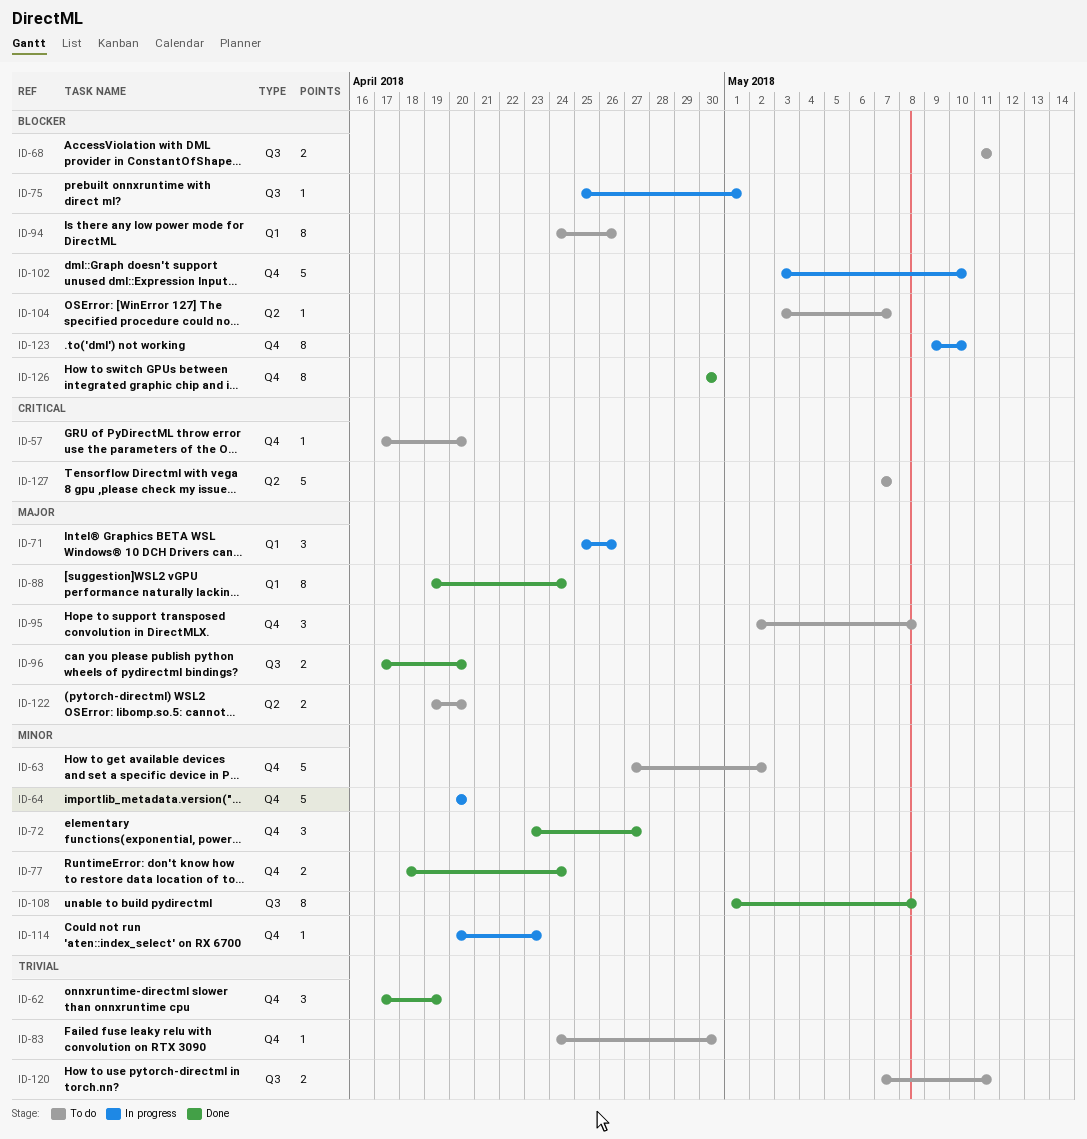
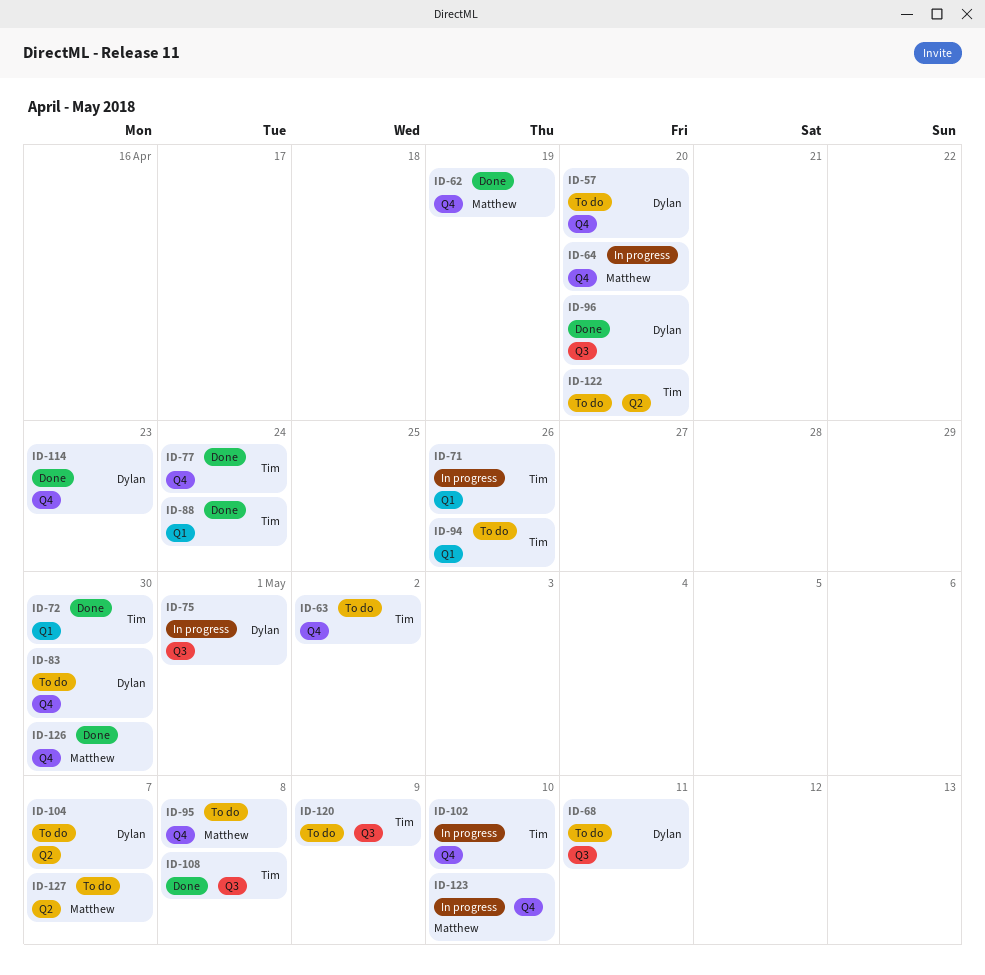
ID-72, label: Q4 -> Q1
ID-72, due: Apr 27 -> Apr 30
ID-114, status: In progress -> Done
ID-120, due: May 11 -> May 9

